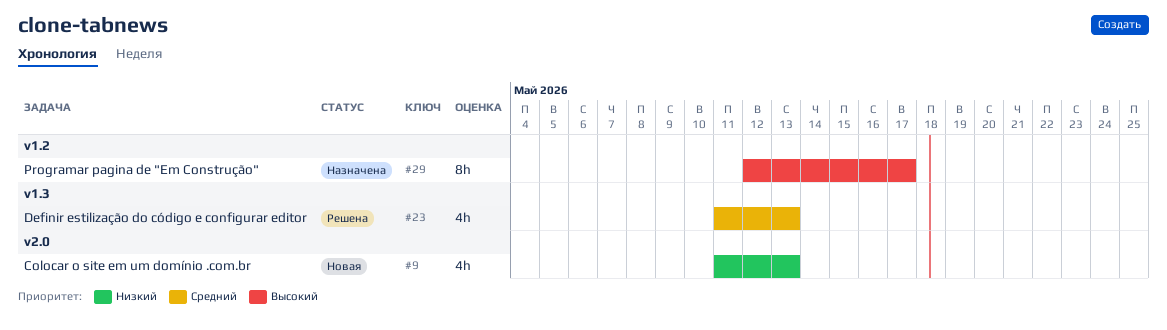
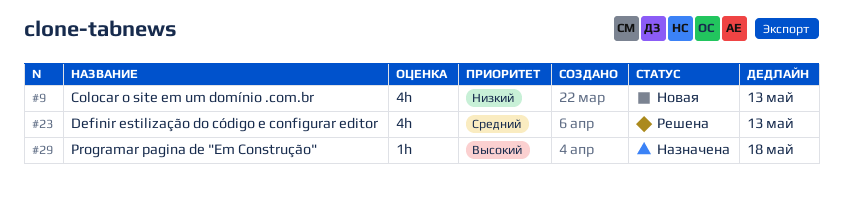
#29, estimate: 8h -> 1h
#29, due: May 17 -> May 18

